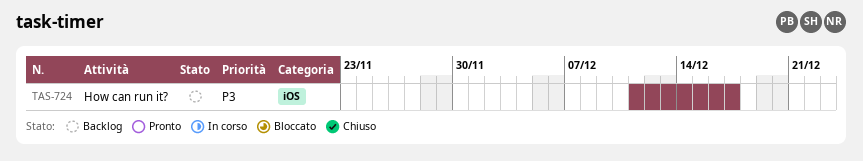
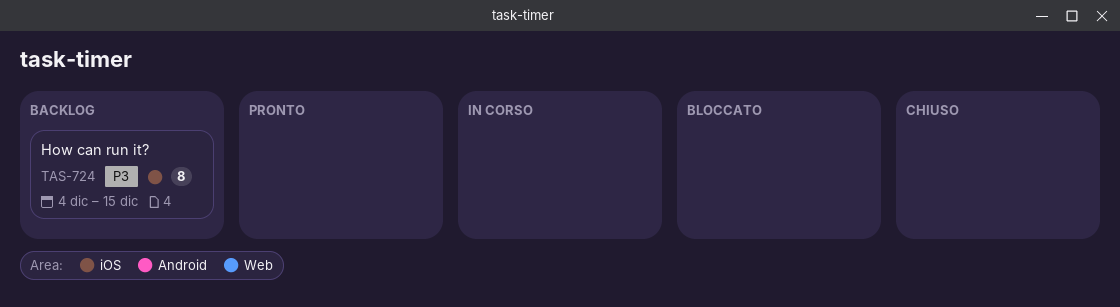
TAS-724, start: Dec 11 -> Dec 4
TAS-724, due: Dec 17 -> Dec 15

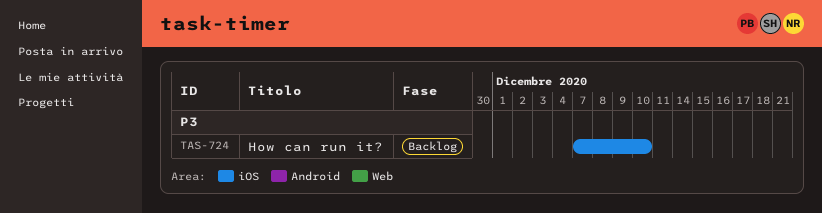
TAS-724, start: Dec 4 -> Dec 7
TAS-724, due: Dec 15 -> Dec 10

